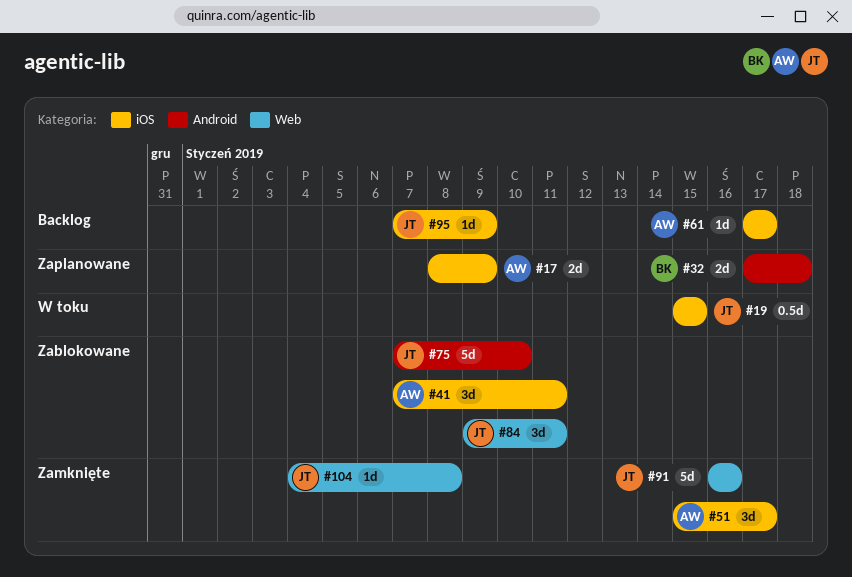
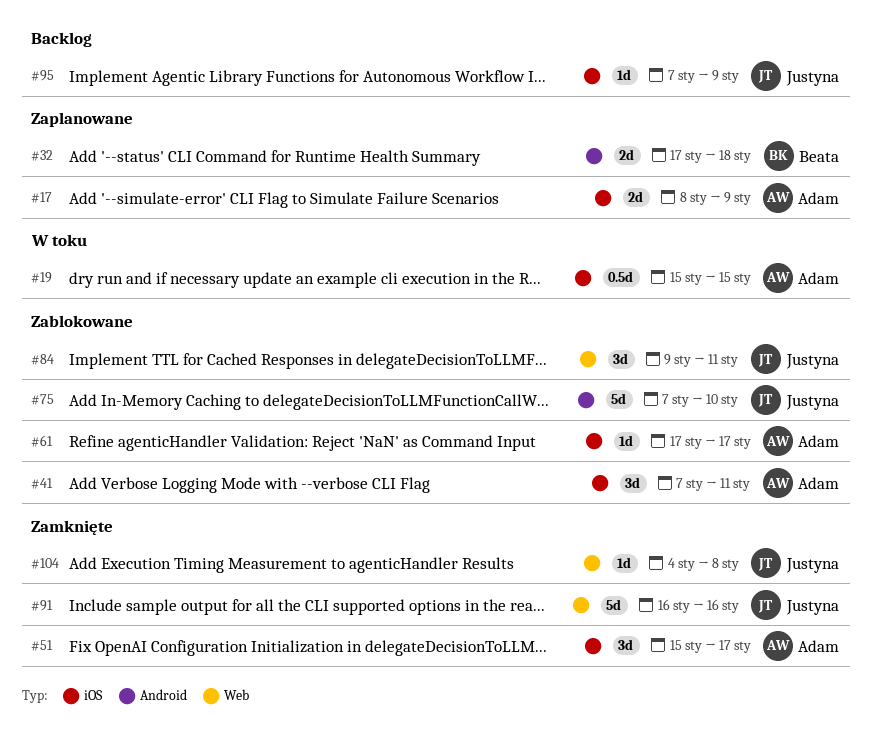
#19, owner: Justyna -> Adam
#61, status: Backlog -> Zablokowane

